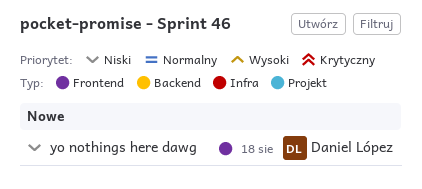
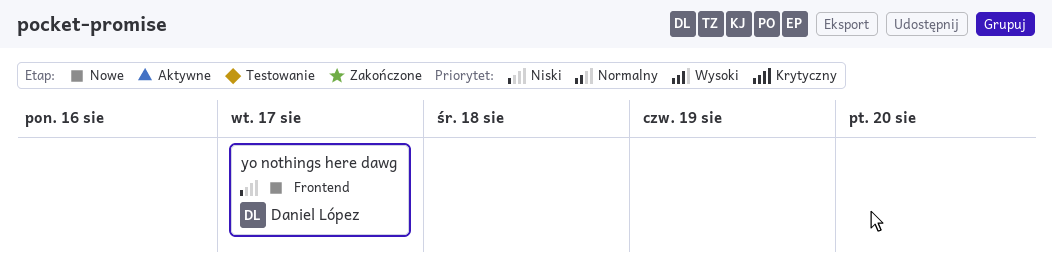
yo nothings here dawg, due: Aug 18 -> Aug 17

